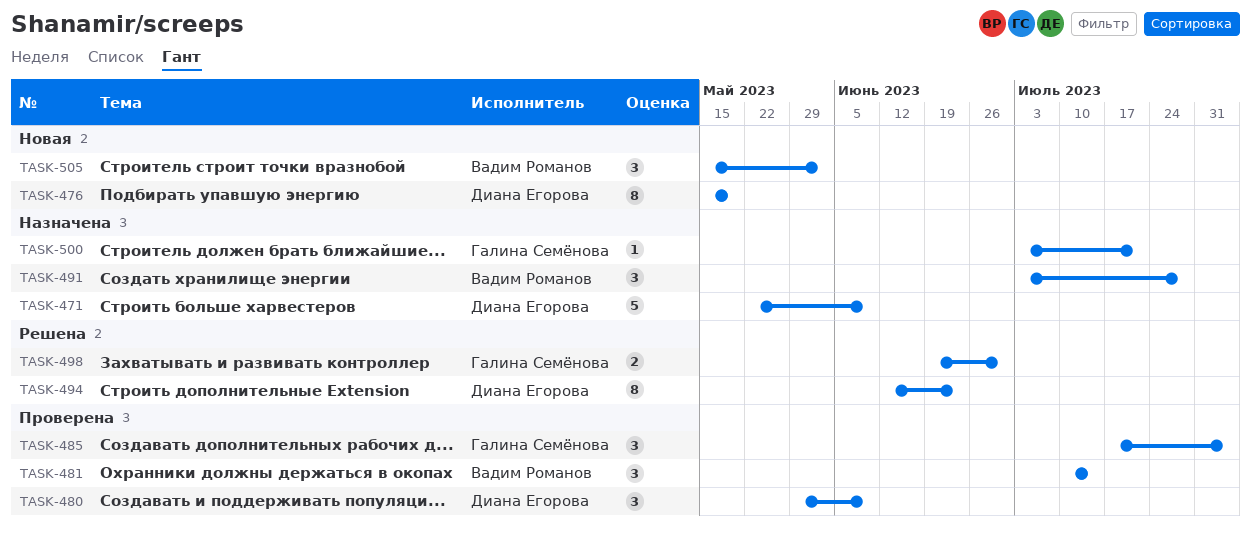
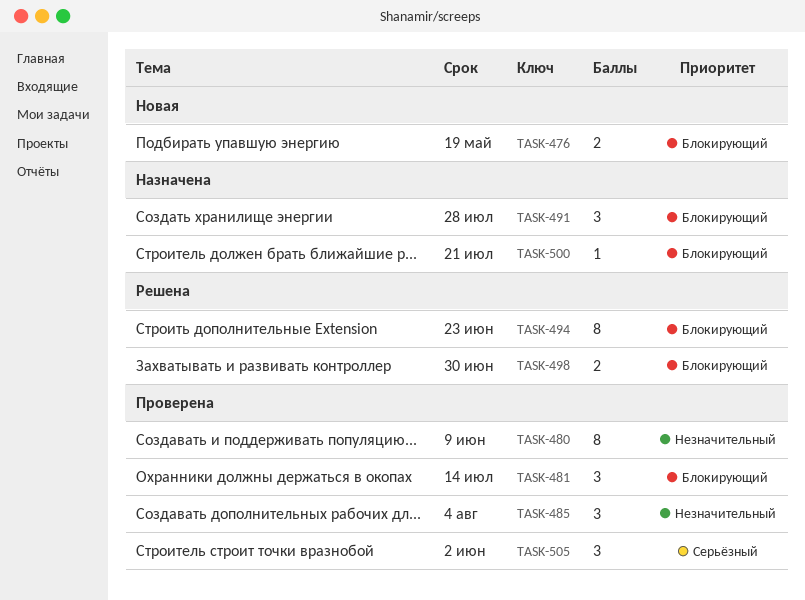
TASK-471: present -> none
TASK-476, estimate: 8 -> 2
TASK-480, estimate: 3 -> 8
TASK-505, status: Новая -> Проверена

